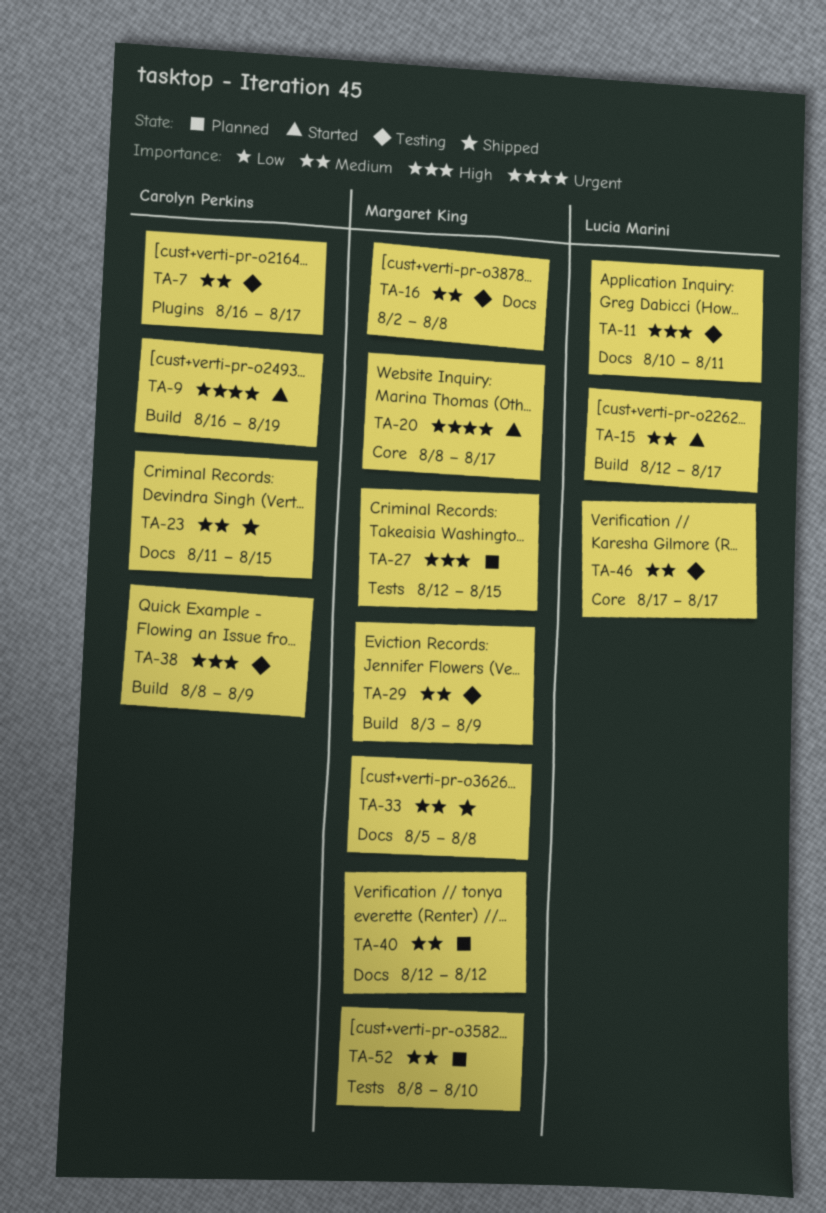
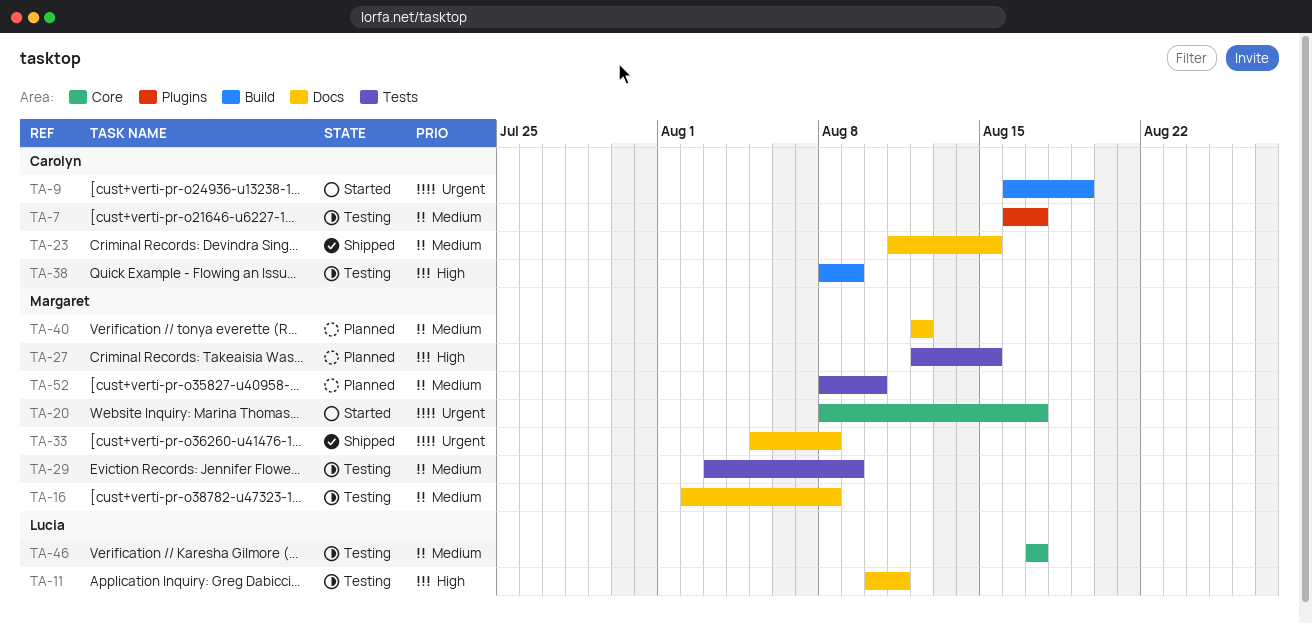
TA-15: present -> none
TA-29, label: Build -> Tests
TA-33, priority: Medium -> Urgent

